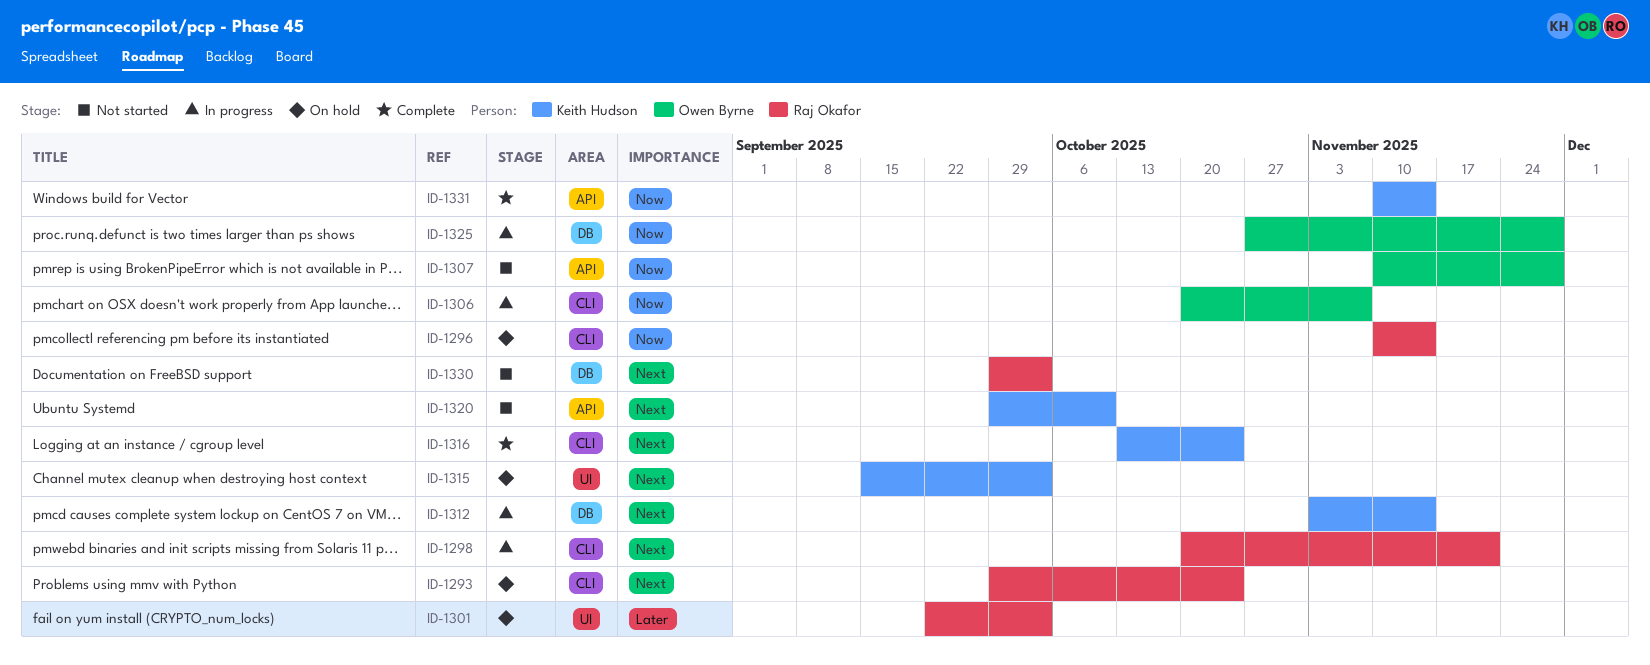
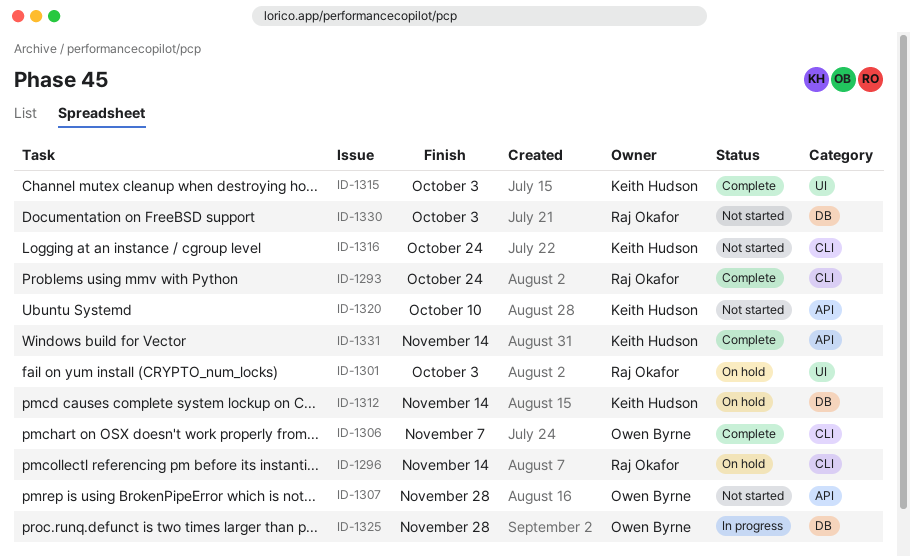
ID-1293, status: On hold -> Complete
ID-1298: present -> none
ID-1306, status: In progress -> Complete
ID-1312, status: In progress -> On hold
ID-1315, status: On hold -> Complete
ID-1316, status: Complete -> Not started

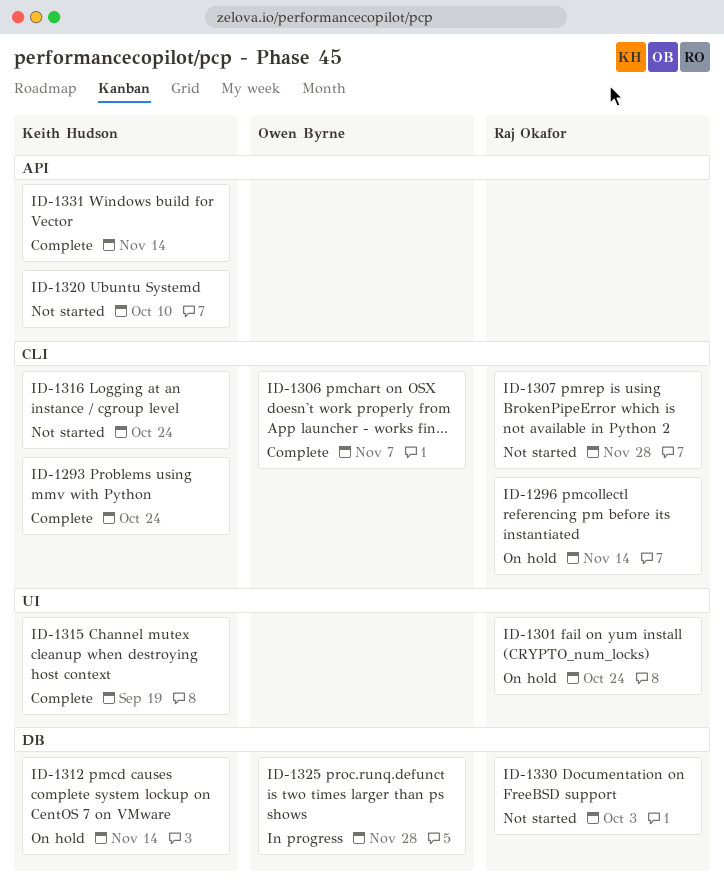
ID-1293, owner: Raj Okafor -> Keith Hudson
ID-1301, due: Oct 3 -> Oct 24
ID-1307, owner: Owen Byrne -> Raj Okafor
ID-1307, label: API -> CLI
ID-1315, due: Oct 3 -> Sep 19

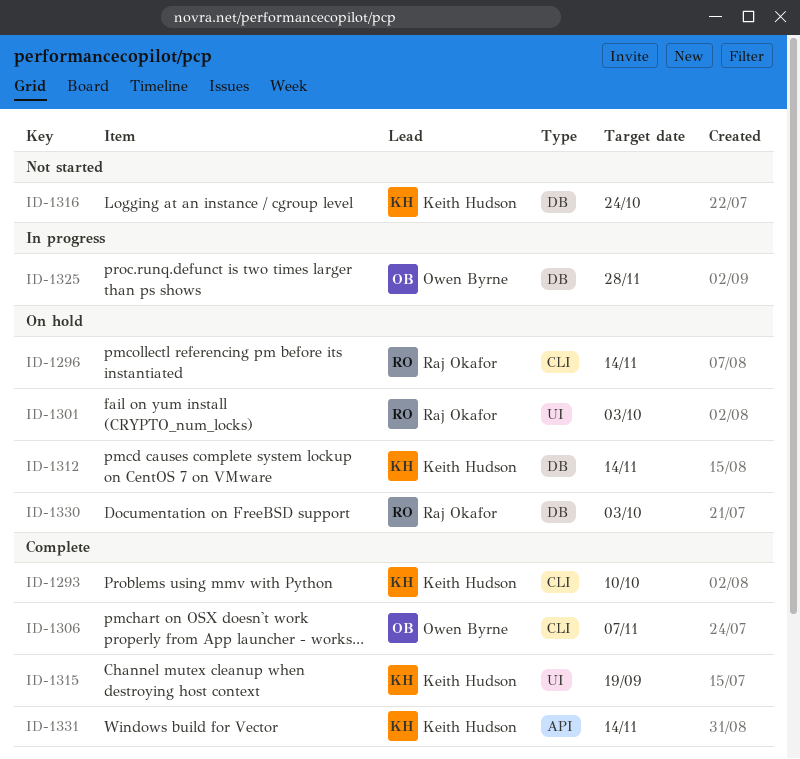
ID-1293, due: Oct 24 -> Oct 10
ID-1301, due: Oct 24 -> Oct 3
ID-1307: present -> none
ID-1316, label: CLI -> DB
ID-1320: present -> none
ID-1330, status: Not started -> On hold

